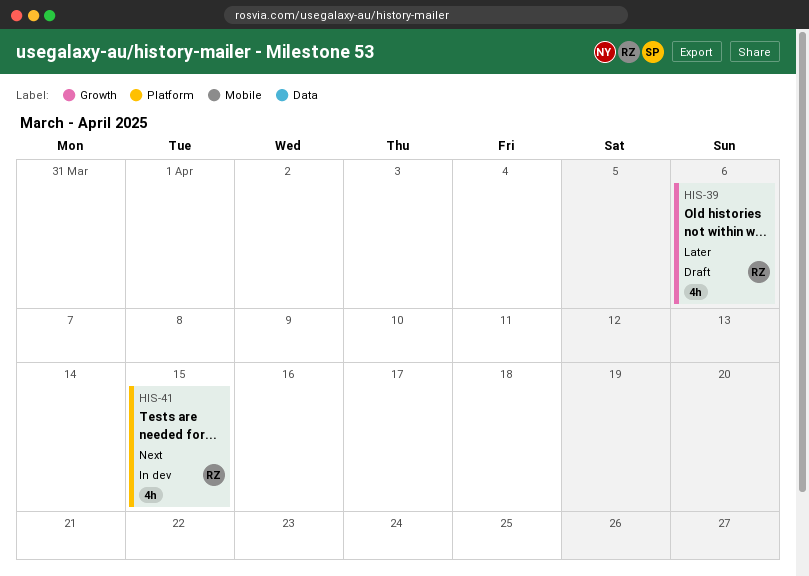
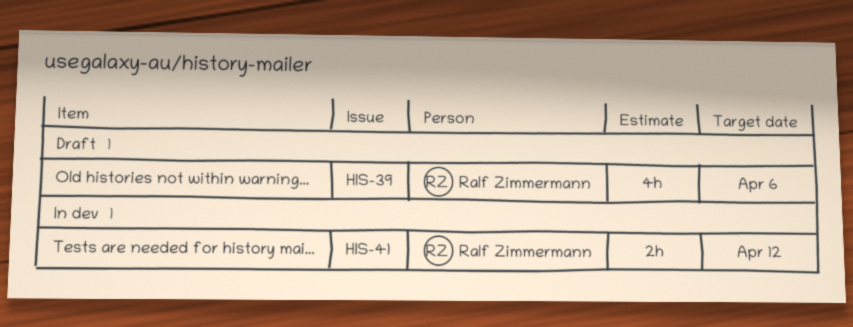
HIS-41, estimate: 4h -> 2h
HIS-41, due: Apr 15 -> Apr 12

